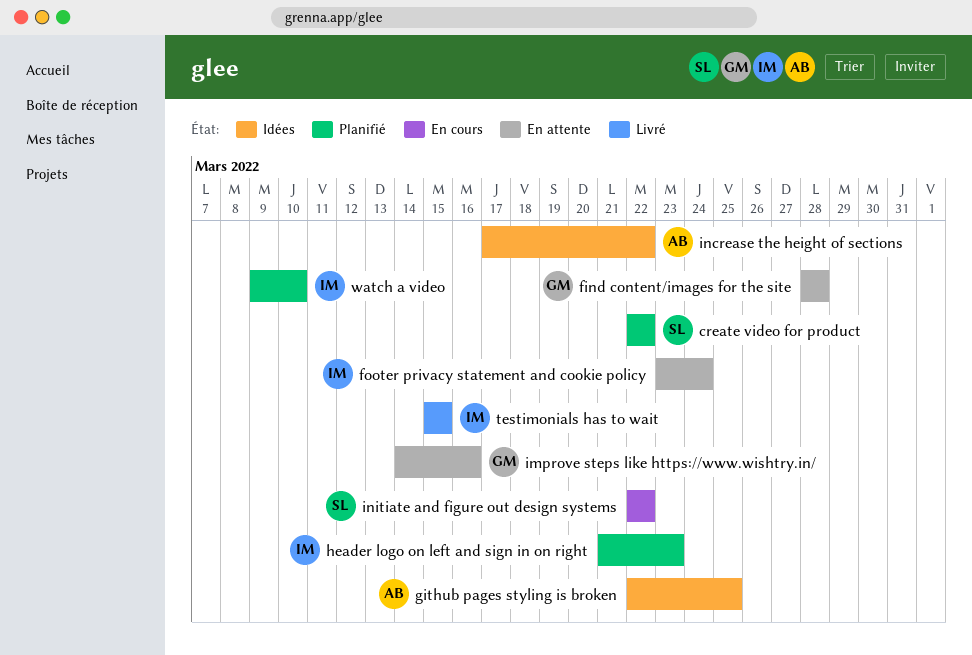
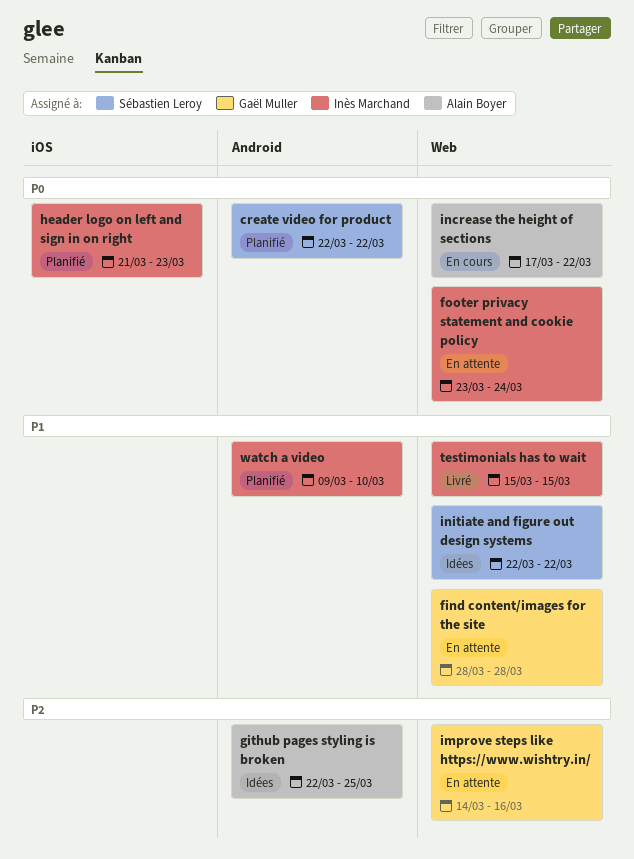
increase the height of sections, status: Idées -> En cours
initiate and figure out design systems, status: En cours -> Idées

